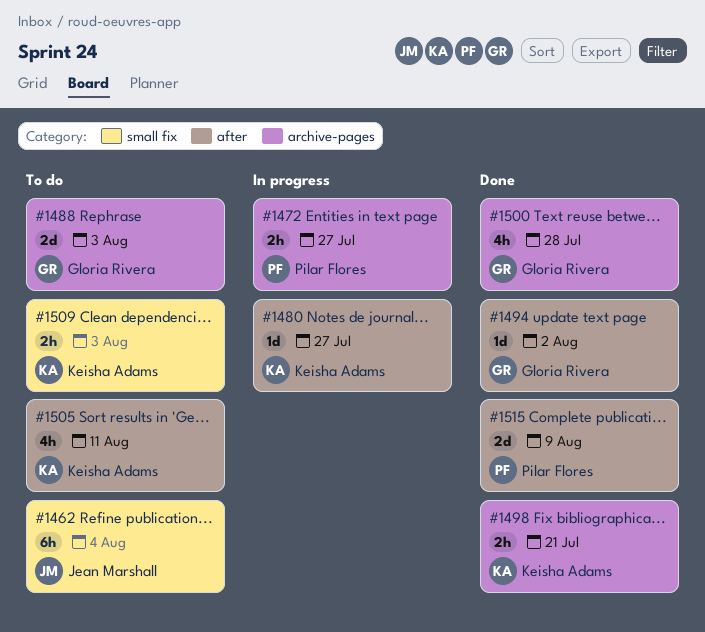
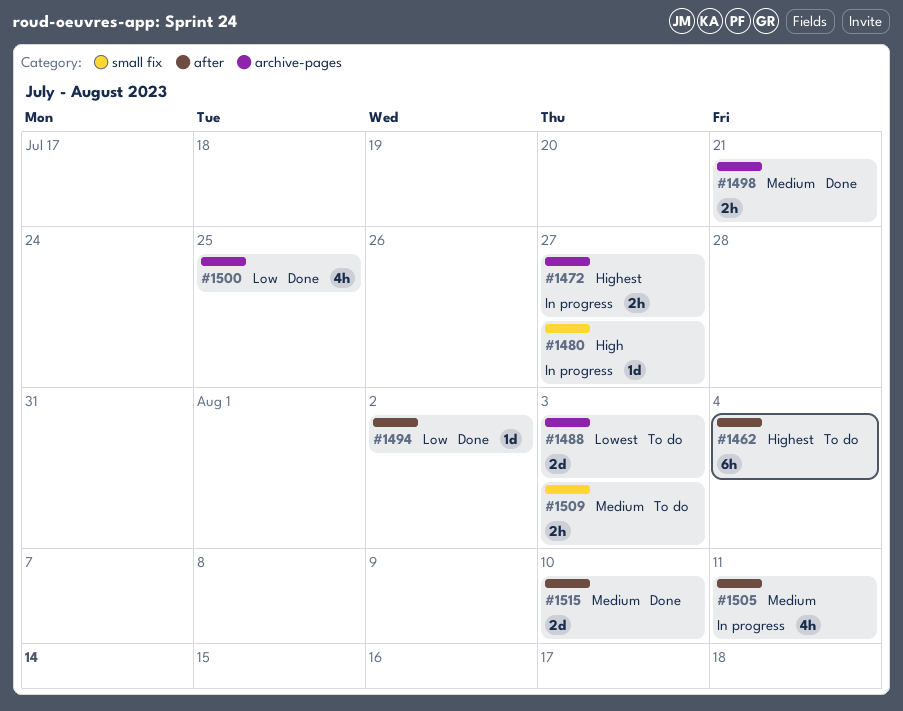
#1462, label: small fix -> after
#1480, label: after -> small fix
#1500, due: Jul 28 -> Jul 25
#1505, status: To do -> In progress
#1515, due: Aug 9 -> Aug 10

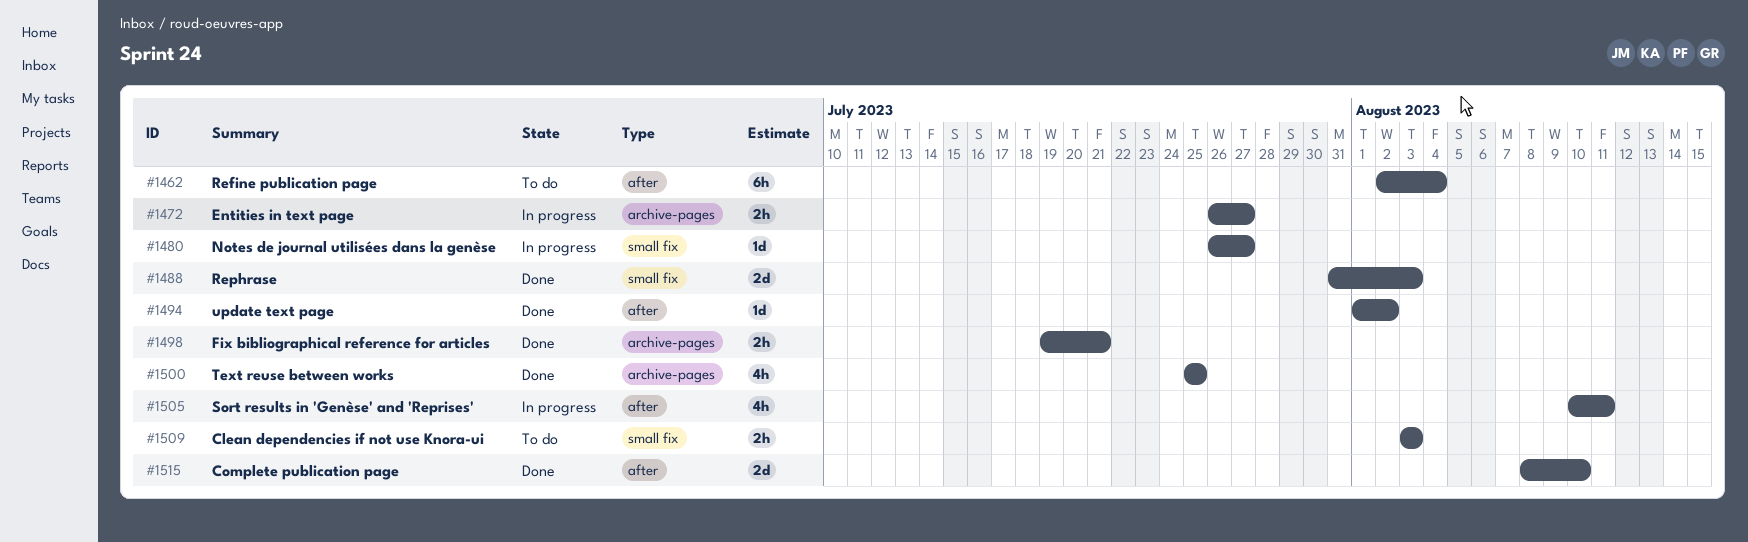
#1488, status: To do -> Done
#1488, label: archive-pages -> small fix

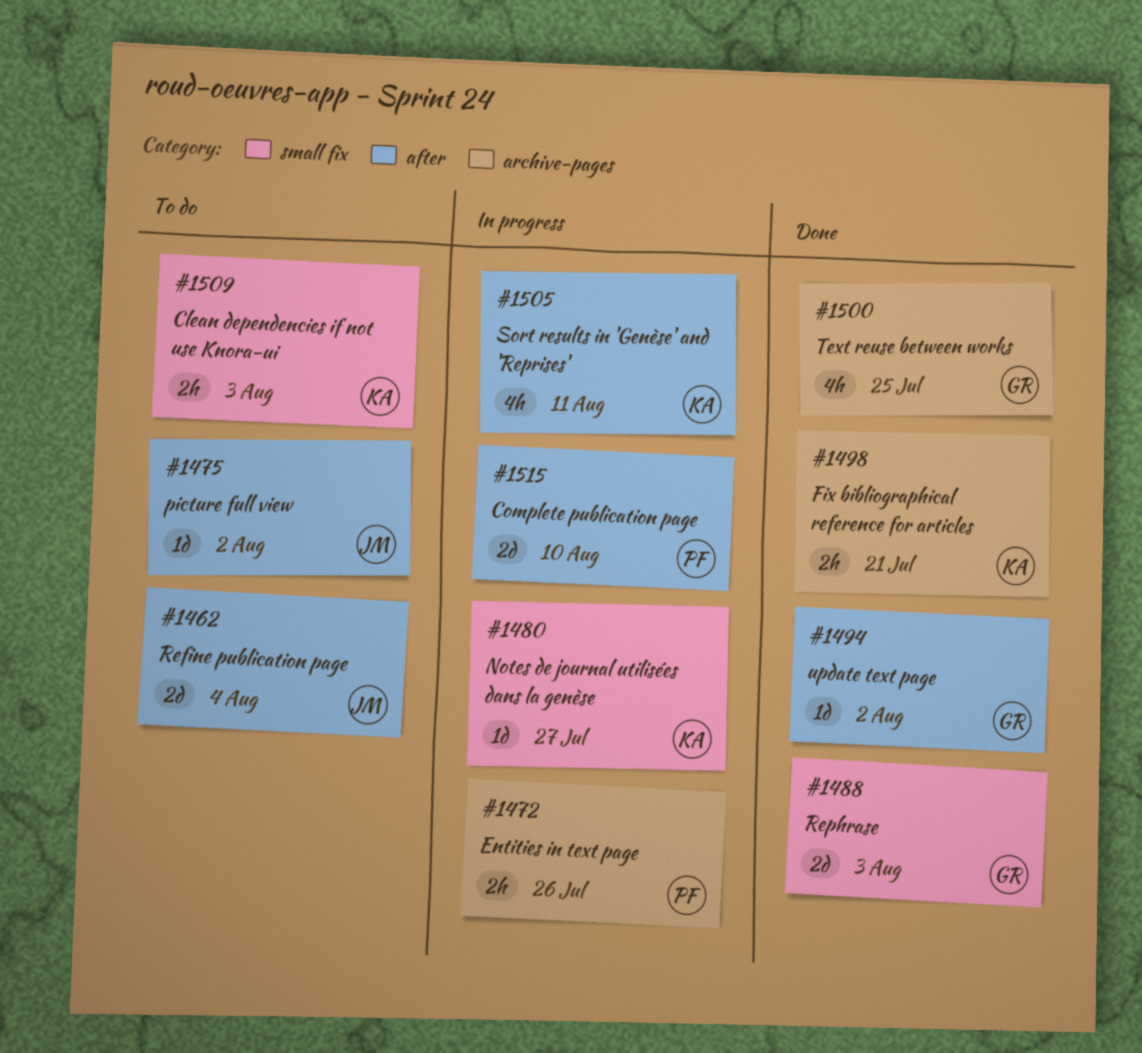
#1462, estimate: 6h -> 2d
#1472, due: Jul 27 -> Jul 26
#1475: none -> present
#1515, status: Done -> In progress

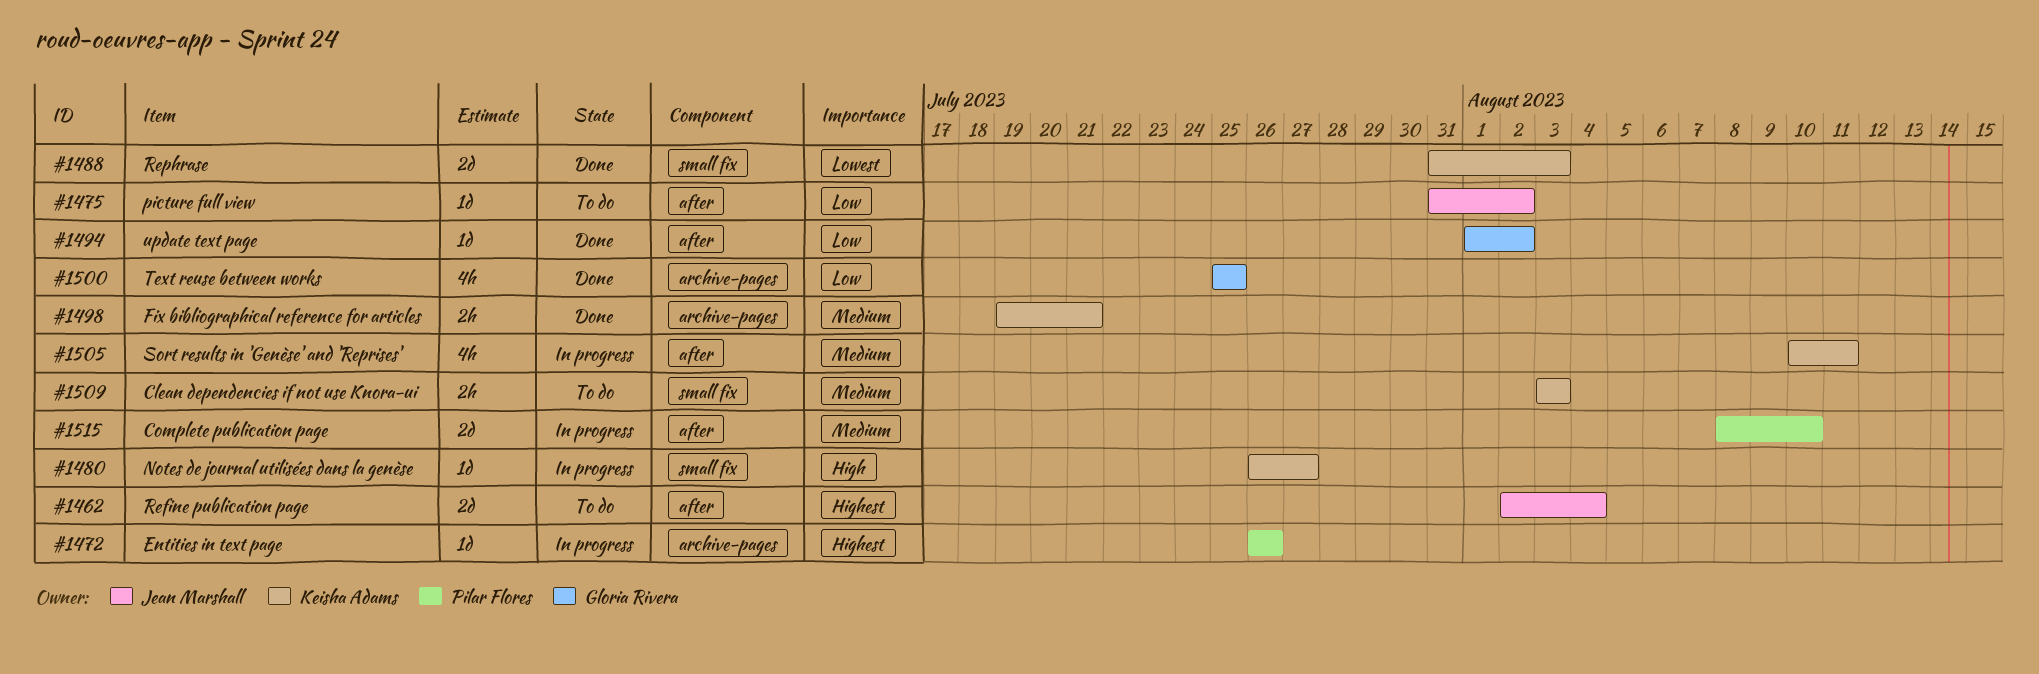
#1472, estimate: 2h -> 1d
#1488, owner: Gloria Rivera -> Keisha Adams

